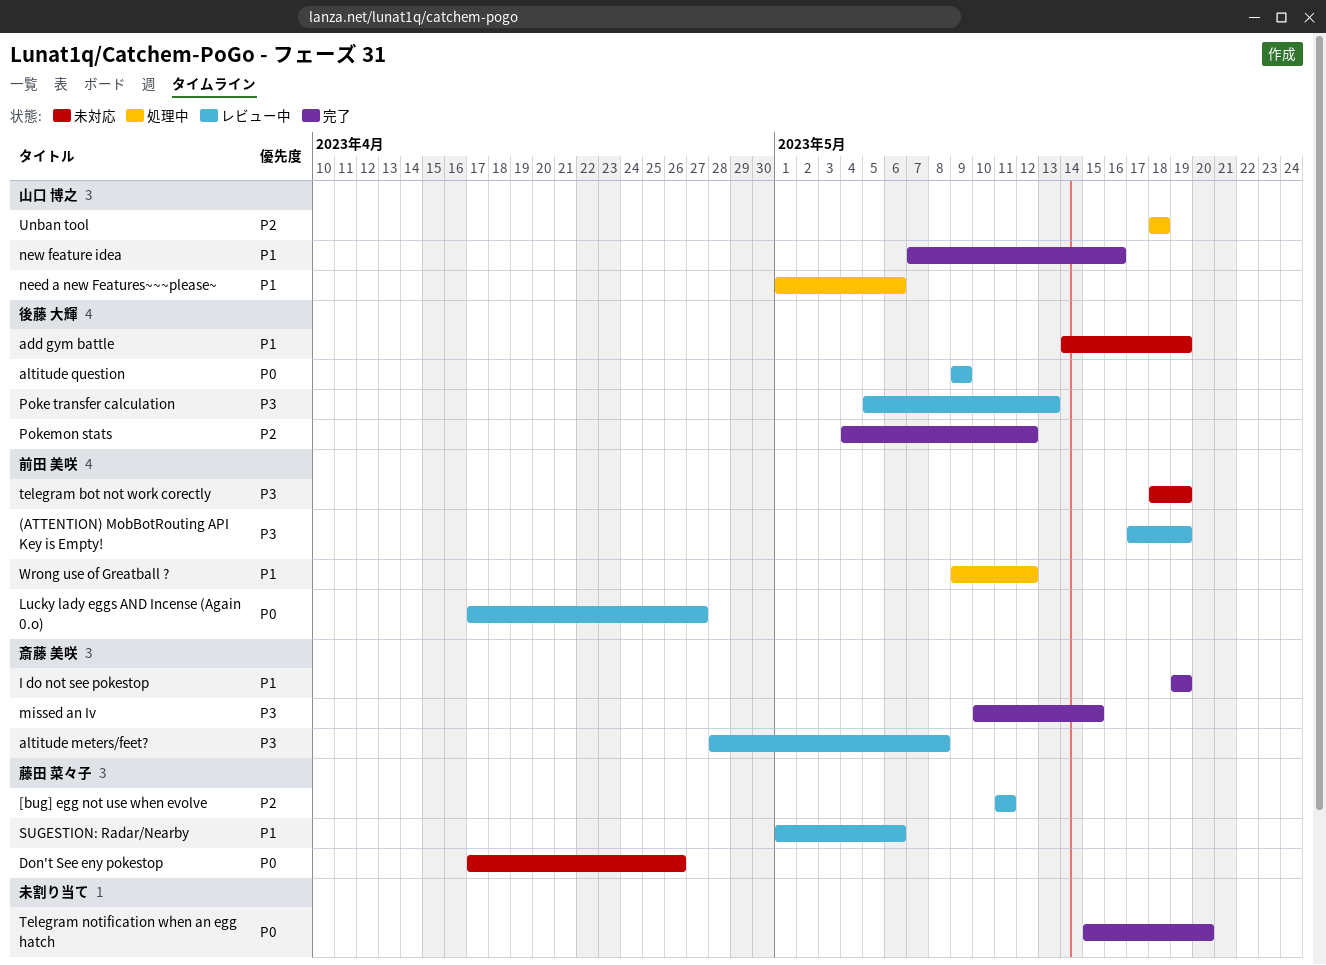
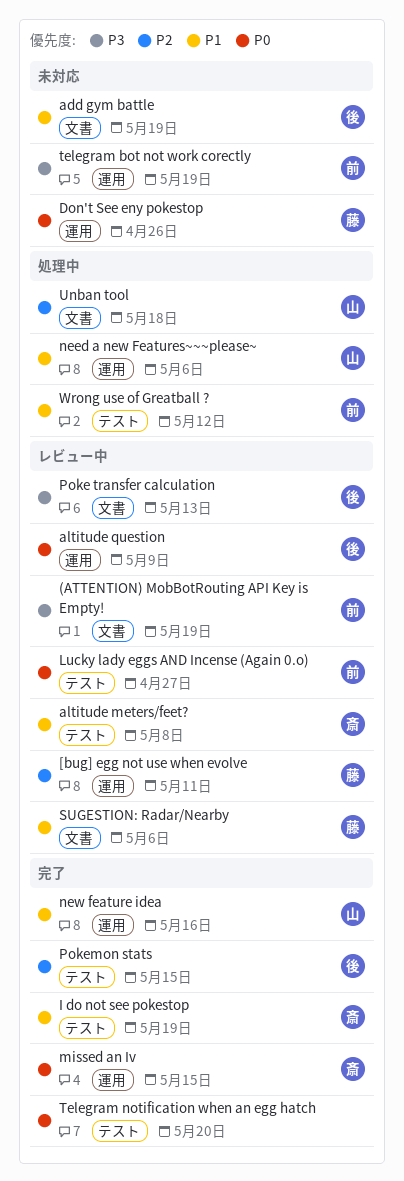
altitude meters/feet?, priority: P3 -> P1
missed an Iv, priority: P3 -> P0
Pokemon stats, due: May 12 -> May 15

